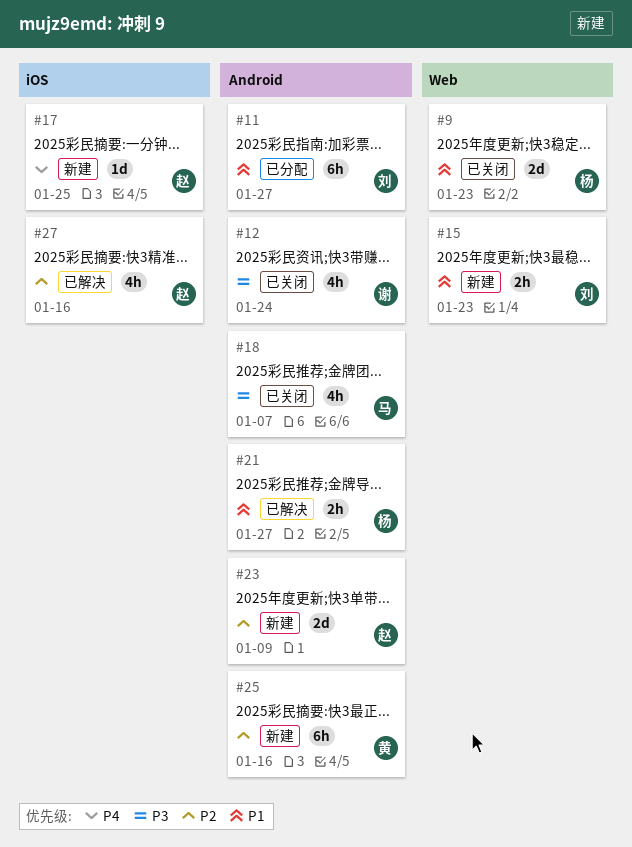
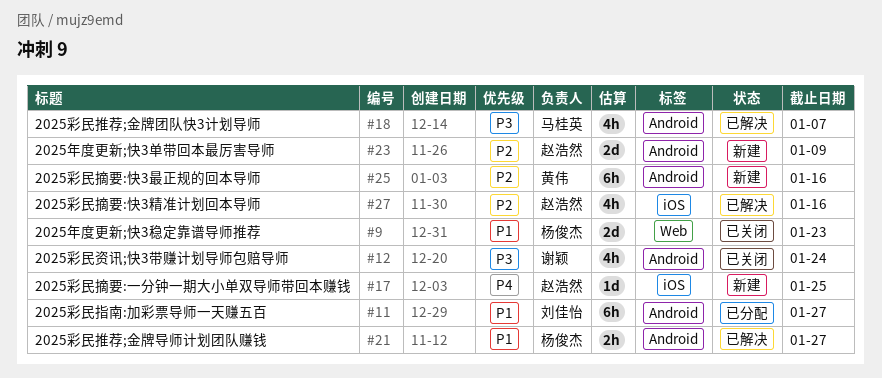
#15: present -> none
#18, status: 已关闭 -> 已解决

